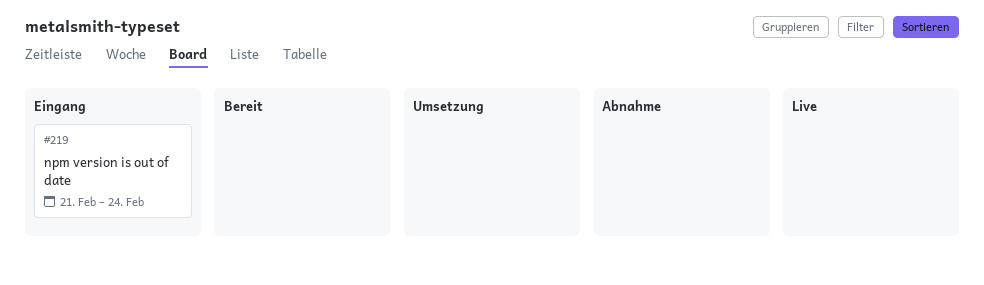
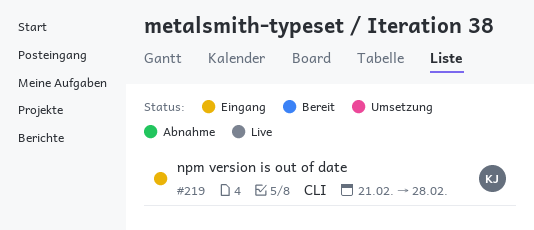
#219, due: Feb 24 -> Feb 28

